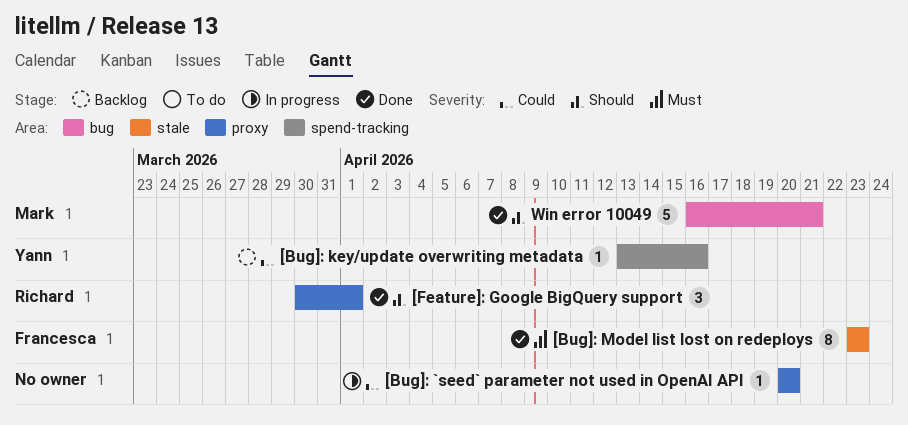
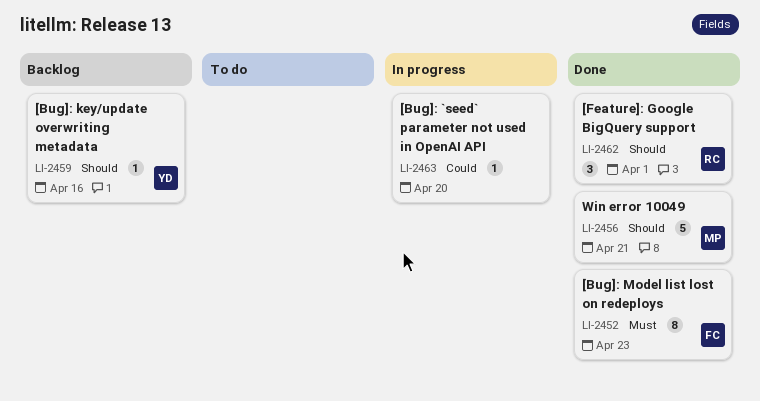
[Bug]: key/update overwriting metadata, priority: Could -> Should

